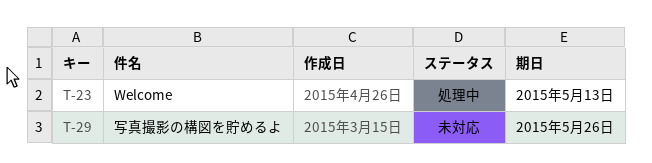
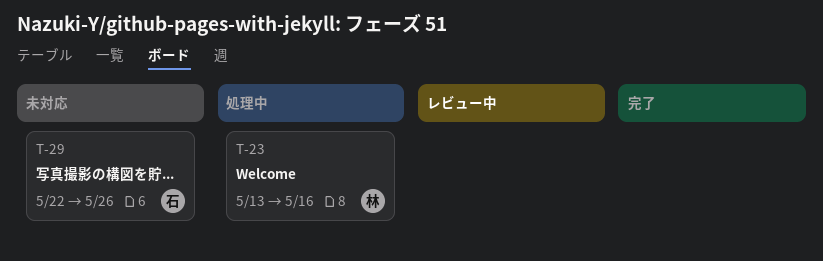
T-23, due: May 13 -> May 16

